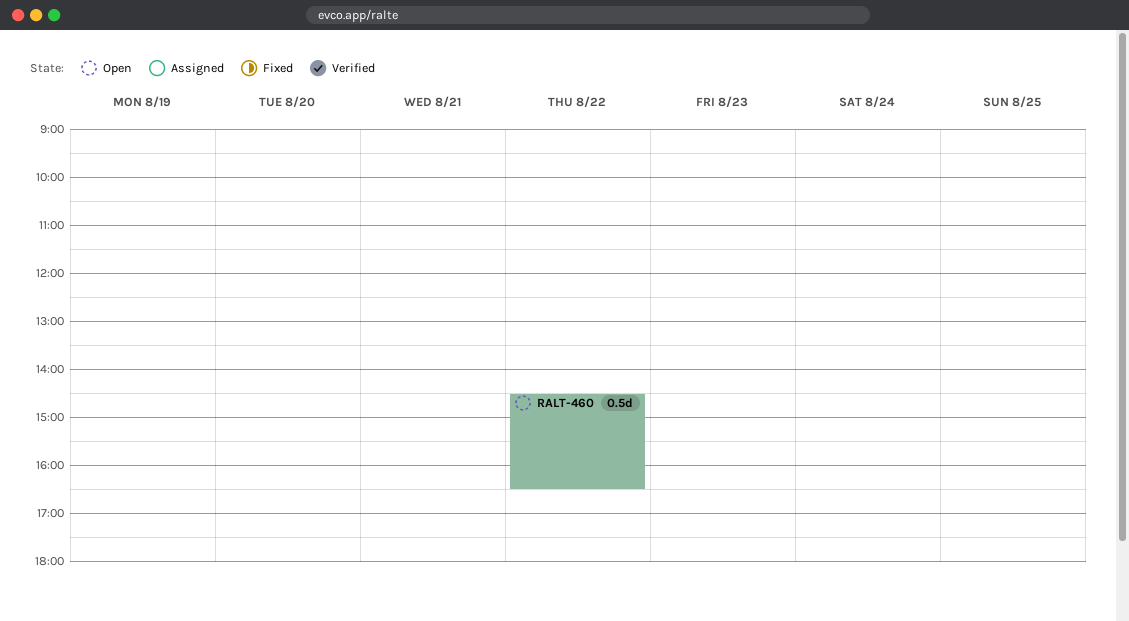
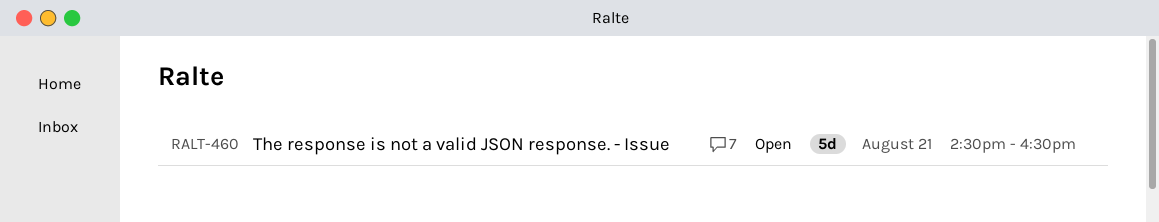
RALT-460, estimate: 0.5d -> 5d
RALT-460, day: Aug 22 -> Aug 21

